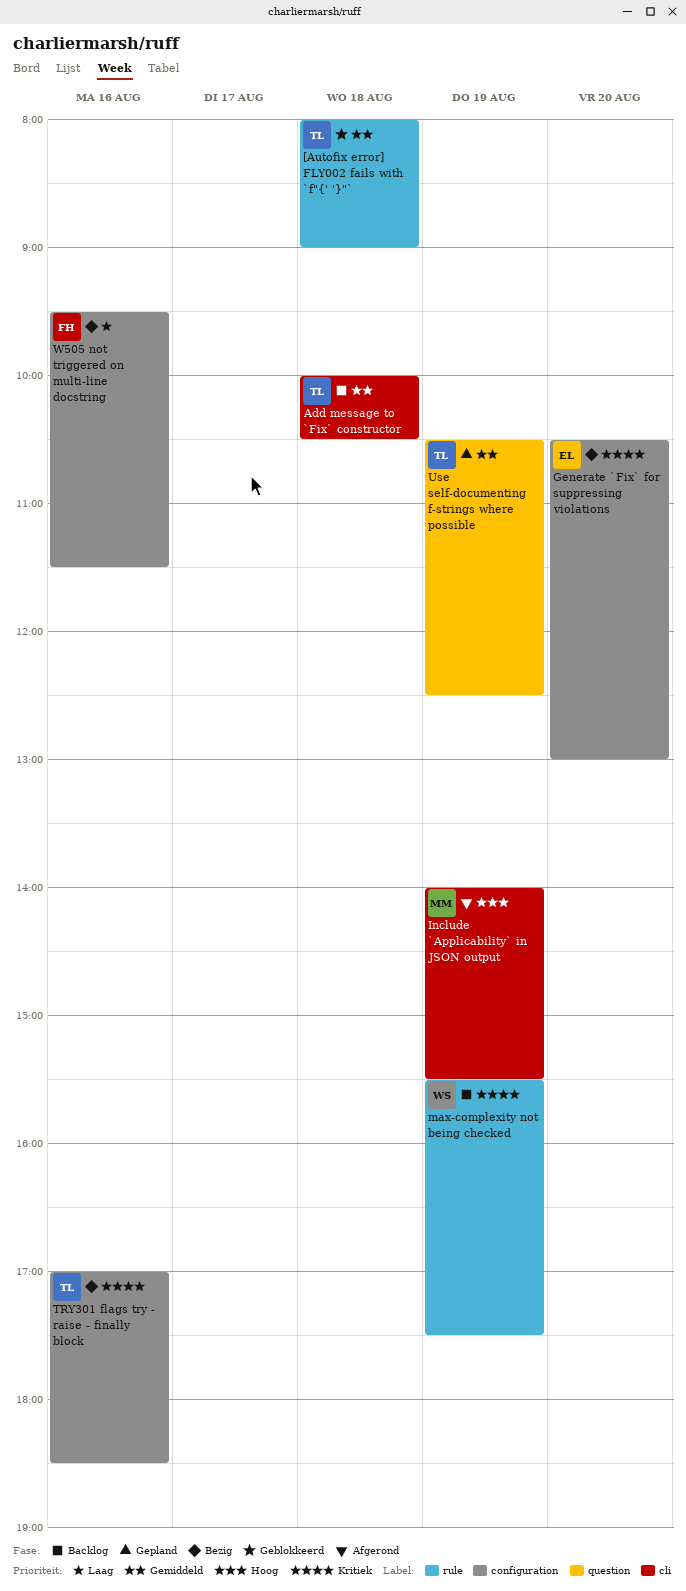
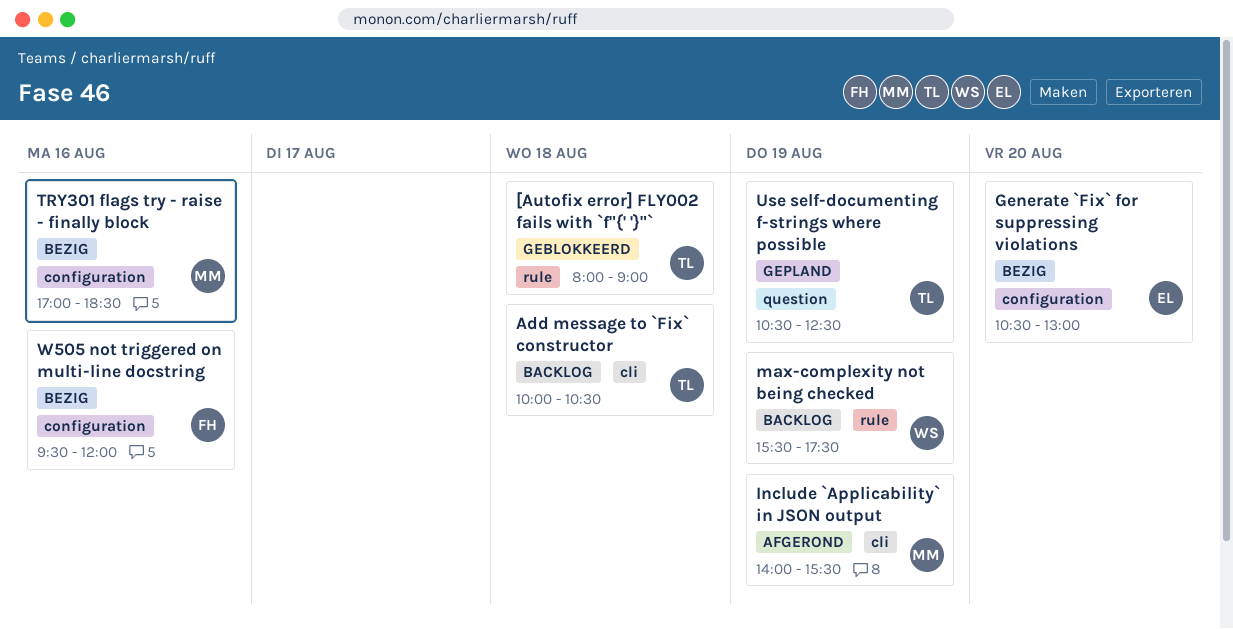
TRY301 flags try - raise - finally block, owner: TL -> MM
W505 not triggered on multi-line docstring, ends: 11:30 -> 12:00

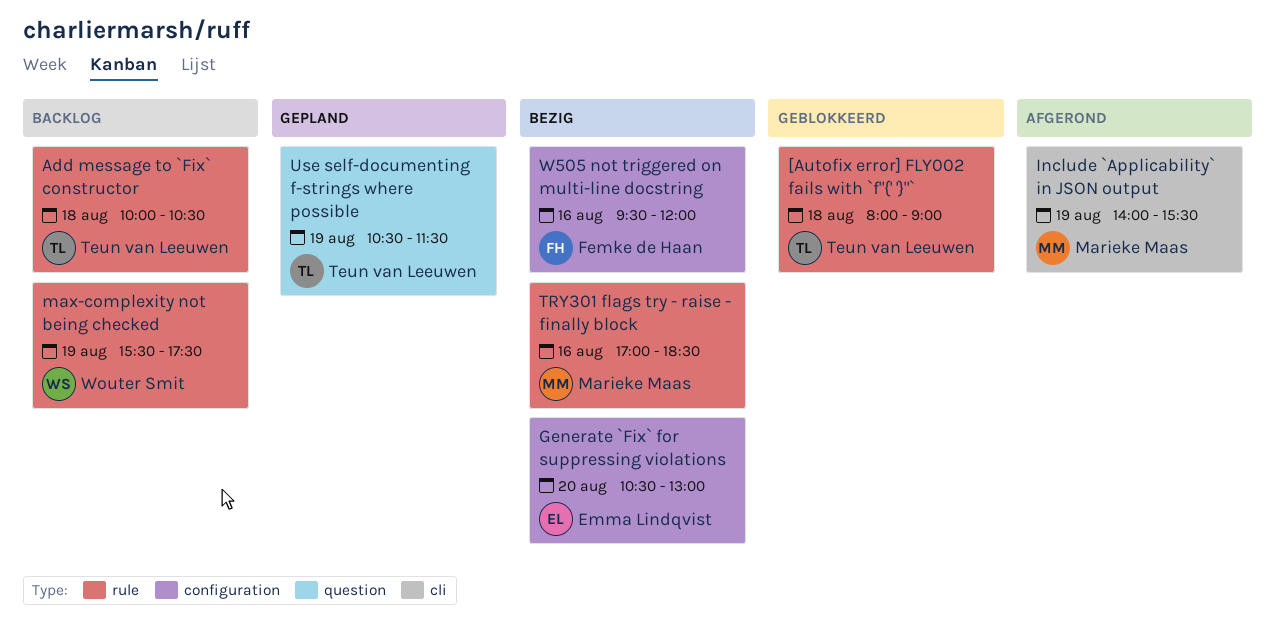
Add message to `Fix` constructor, label: cli -> rule
TRY301 flags try - raise - finally block, label: configuration -> rule
Use self-documenting f-strings where possible, ends: 12:30 -> 11:30

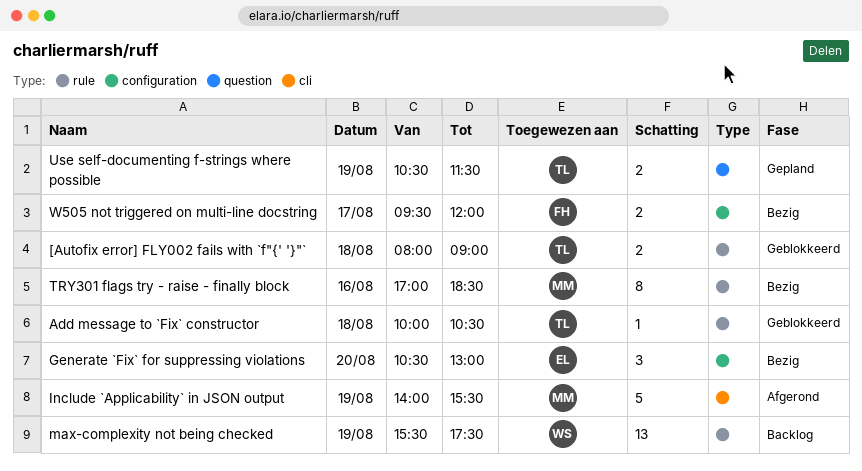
Add message to `Fix` constructor, status: Backlog -> Geblokkeerd
W505 not triggered on multi-line docstring, day: Aug 16 -> Aug 17

